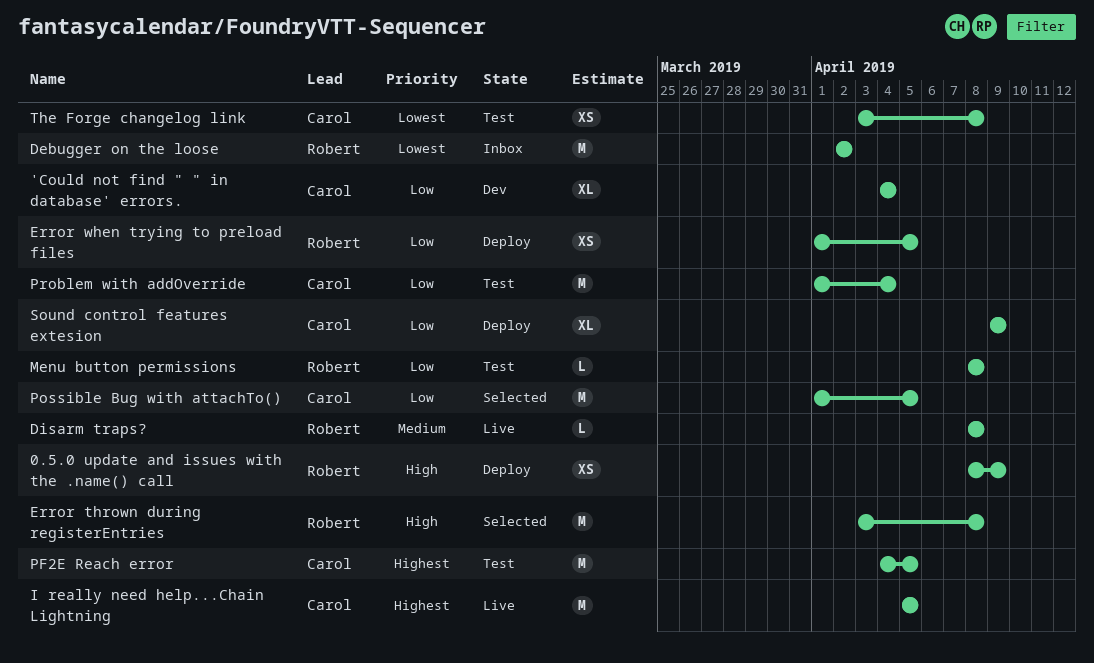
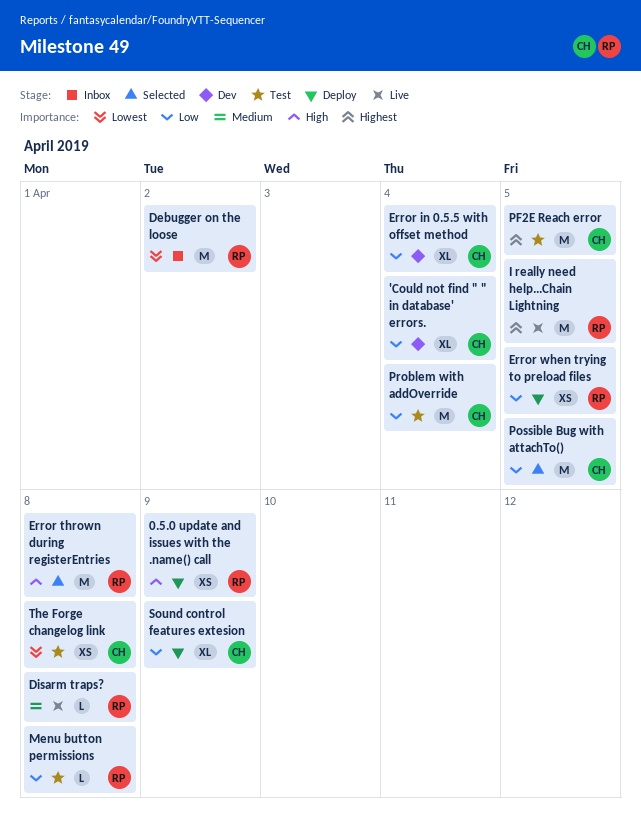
Error in 0.5.5 with offset method: none -> present
I really need help...Chain Lightning, owner: Carol -> Robert

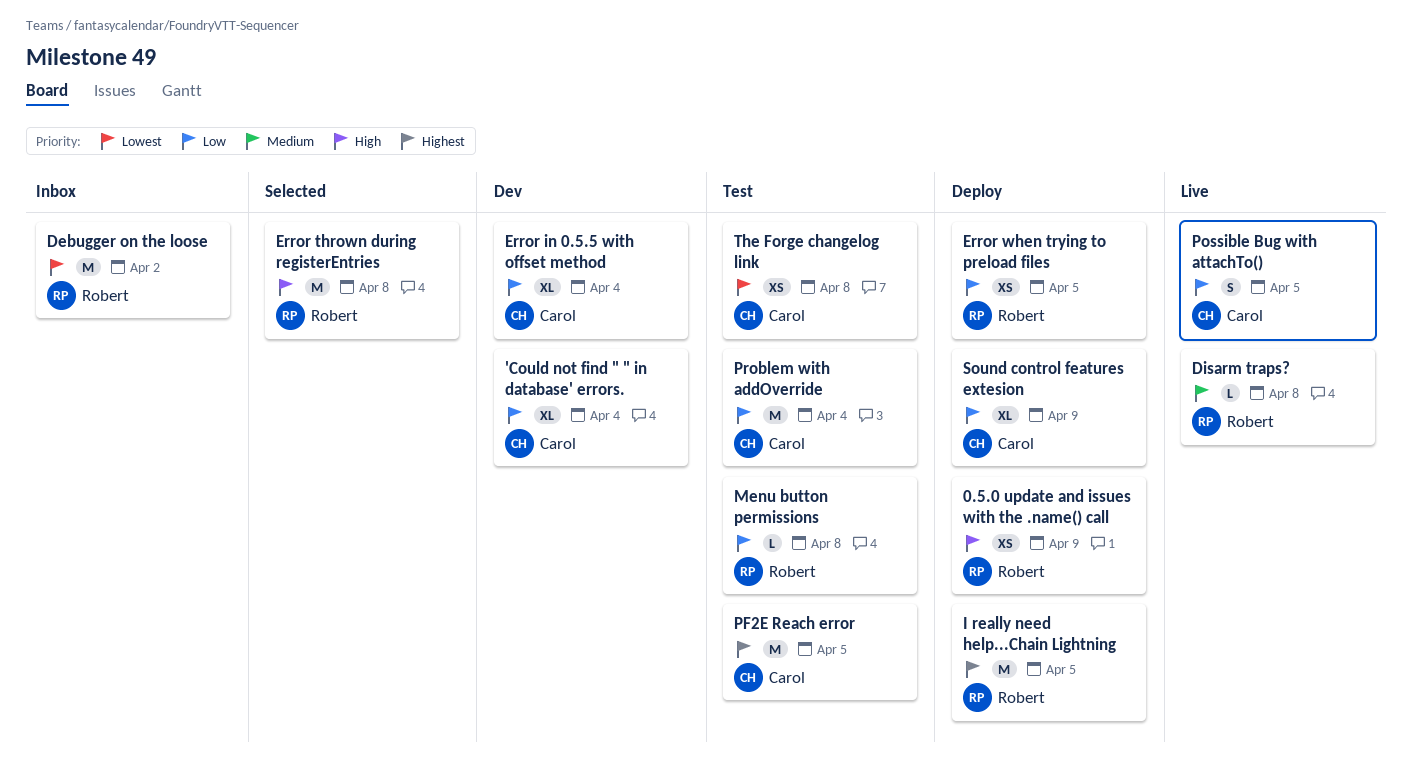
I really need help...Chain Lightning, status: Live -> Deploy
Possible Bug with attachTo(), status: Selected -> Live
Possible Bug with attachTo(), estimate: M -> S

